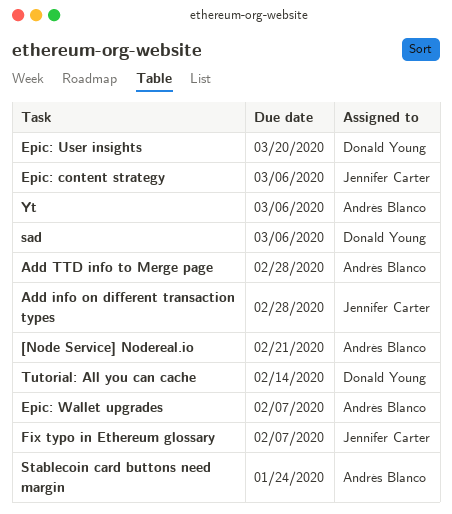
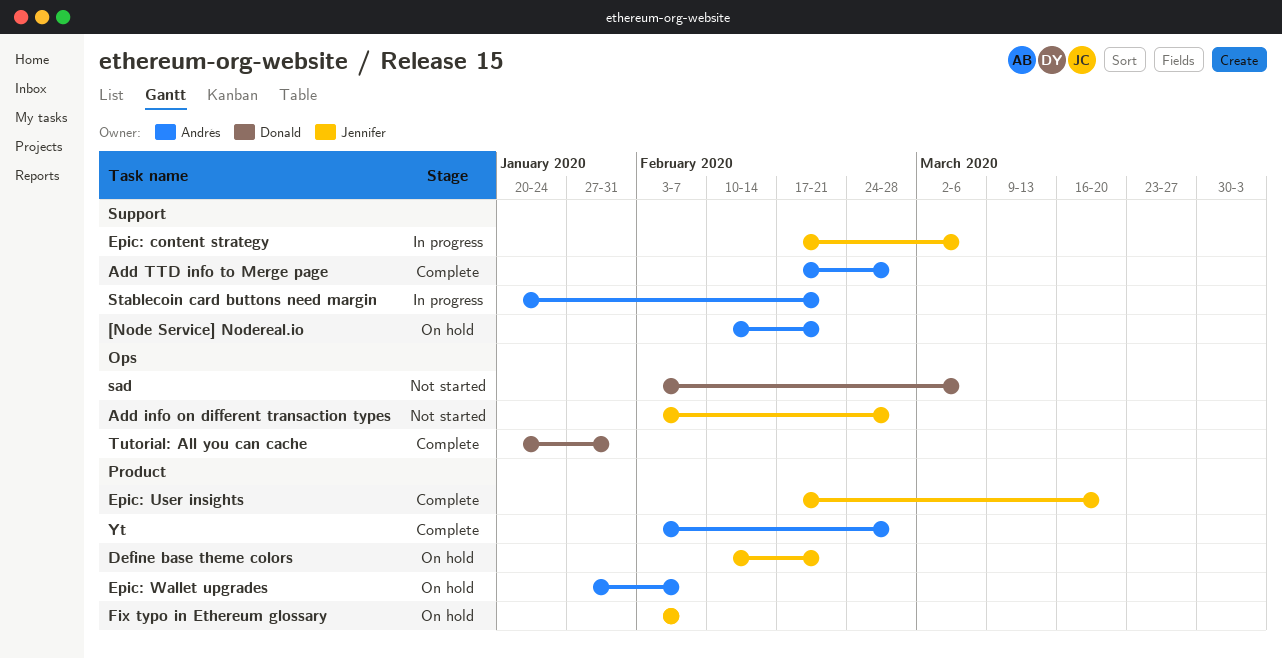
Define base theme colors: none -> present
Epic: User insights, owner: Donald Young -> Jennifer Carter
Stablecoin card buttons need margin, due: Jan 24 -> Feb 21
Tutorial: All you can cache, due: Feb 14 -> Jan 31
Yt, due: Mar 6 -> Feb 28

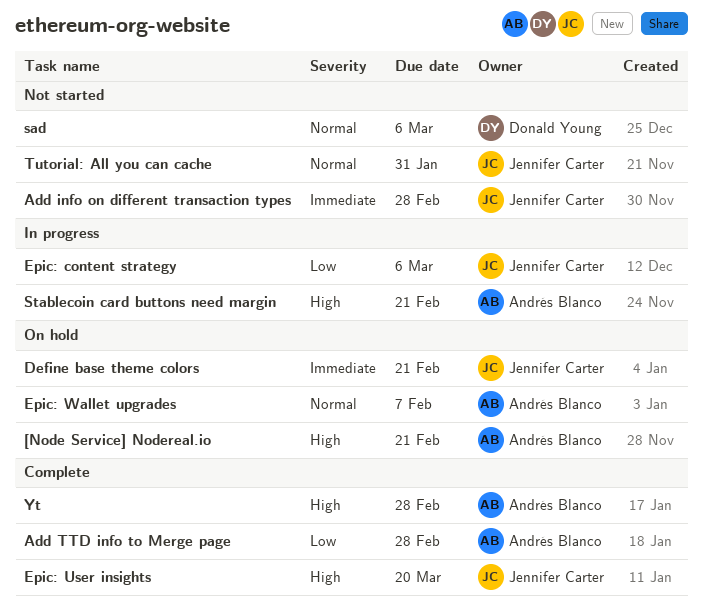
Fix typo in Ethereum glossary: present -> none
Tutorial: All you can cache, status: Complete -> Not started
Tutorial: All you can cache, owner: Donald Young -> Jennifer Carter

